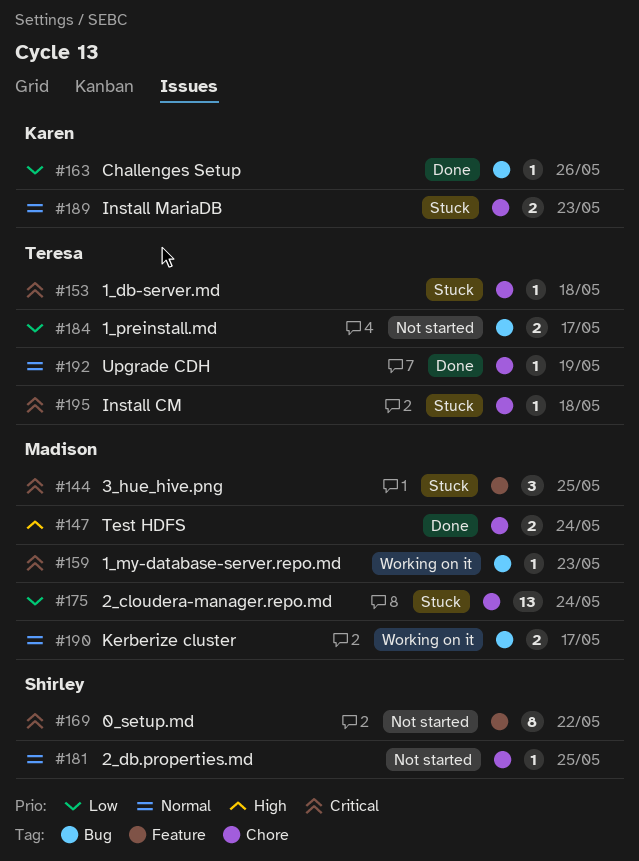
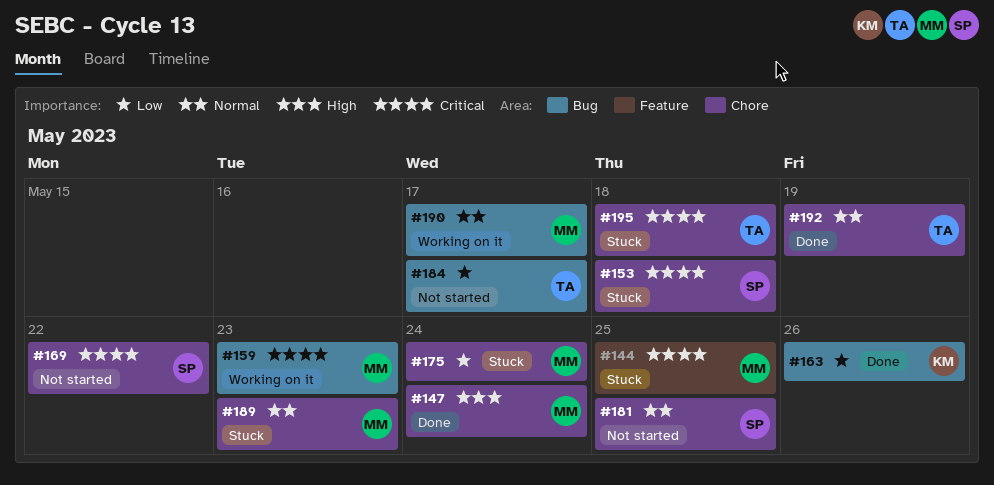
#153, owner: Teresa -> Shirley
#169, label: Feature -> Chore
#189, owner: Karen -> Madison

